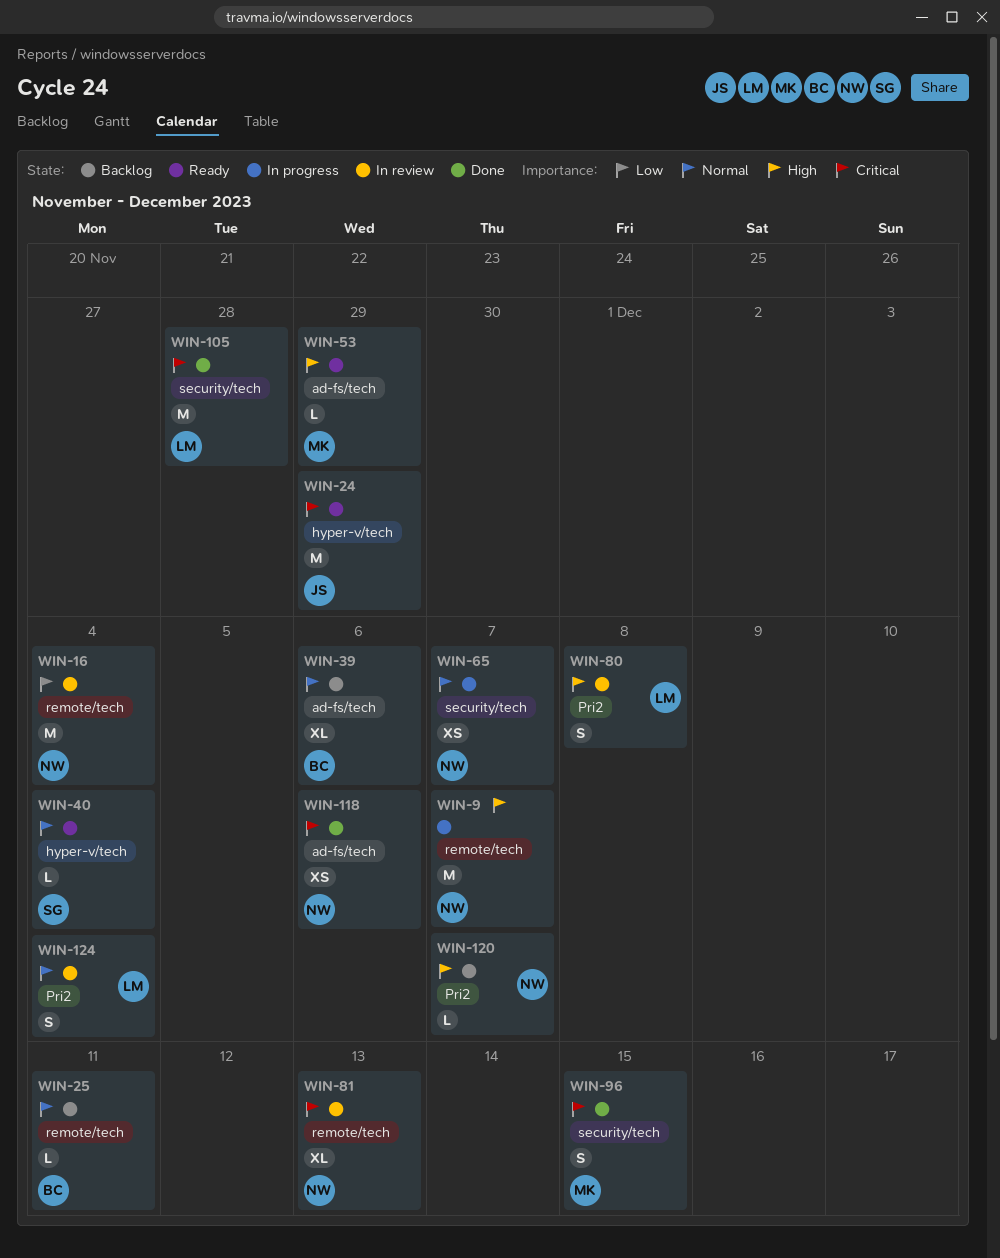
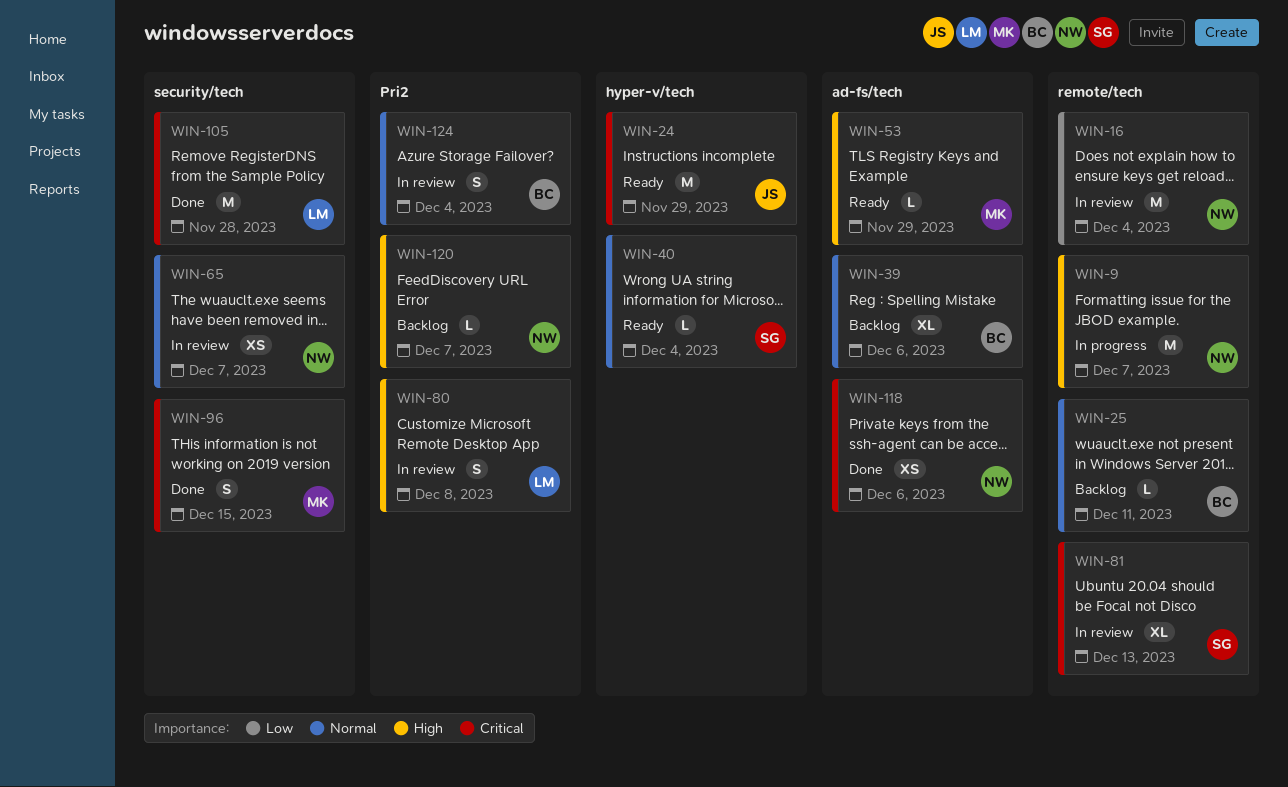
WIN-65, status: In progress -> In review
WIN-81, owner: NW -> SG
WIN-124, owner: LM -> BC

